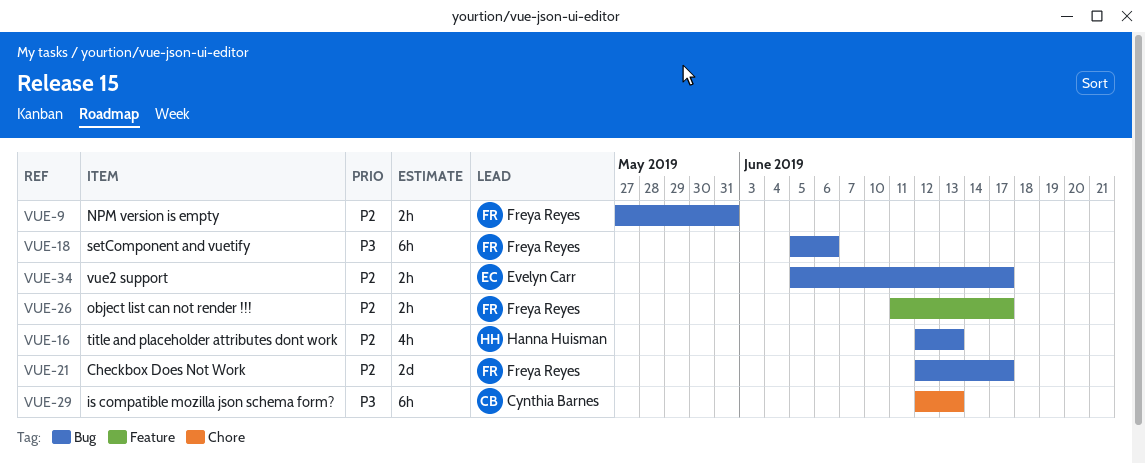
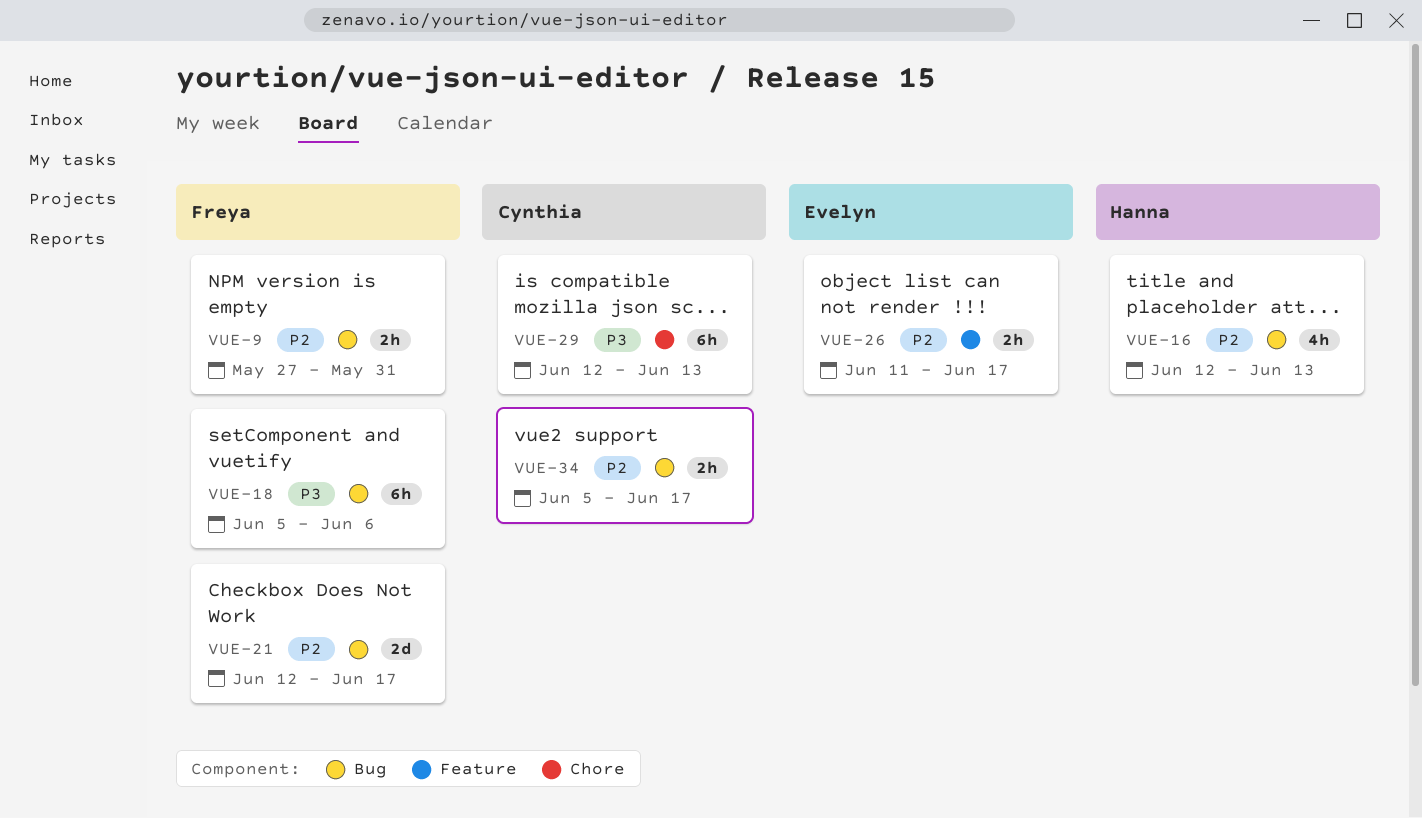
VUE-26, owner: Freya Reyes -> Evelyn Carr
VUE-34, owner: Evelyn Carr -> Cynthia Barnes

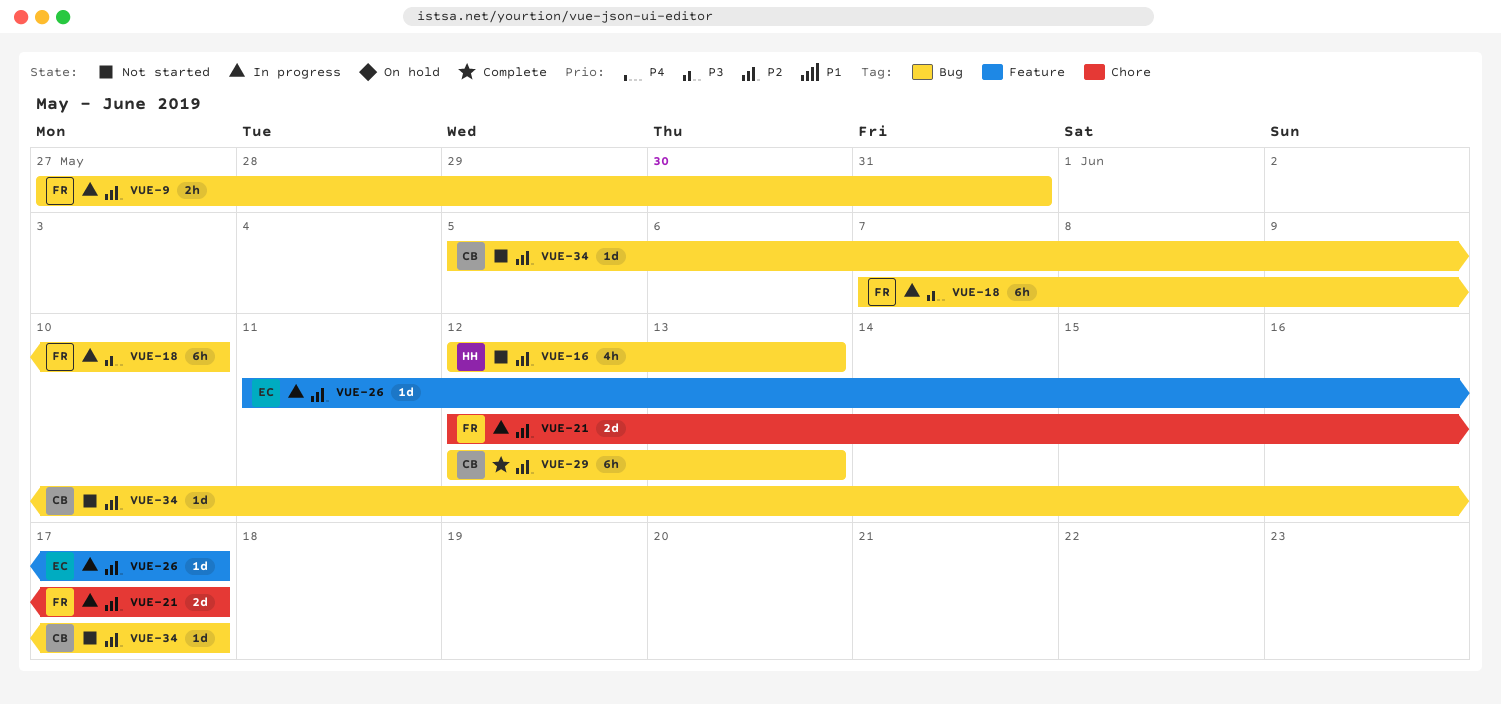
VUE-18, start: Jun 5 -> Jun 7
VUE-18, due: Jun 6 -> Jun 10
VUE-21, label: Bug -> Chore
VUE-26, estimate: 2h -> 1d
VUE-29, priority: P3 -> P2
VUE-29, label: Chore -> Bug
VUE-34, estimate: 2h -> 1d

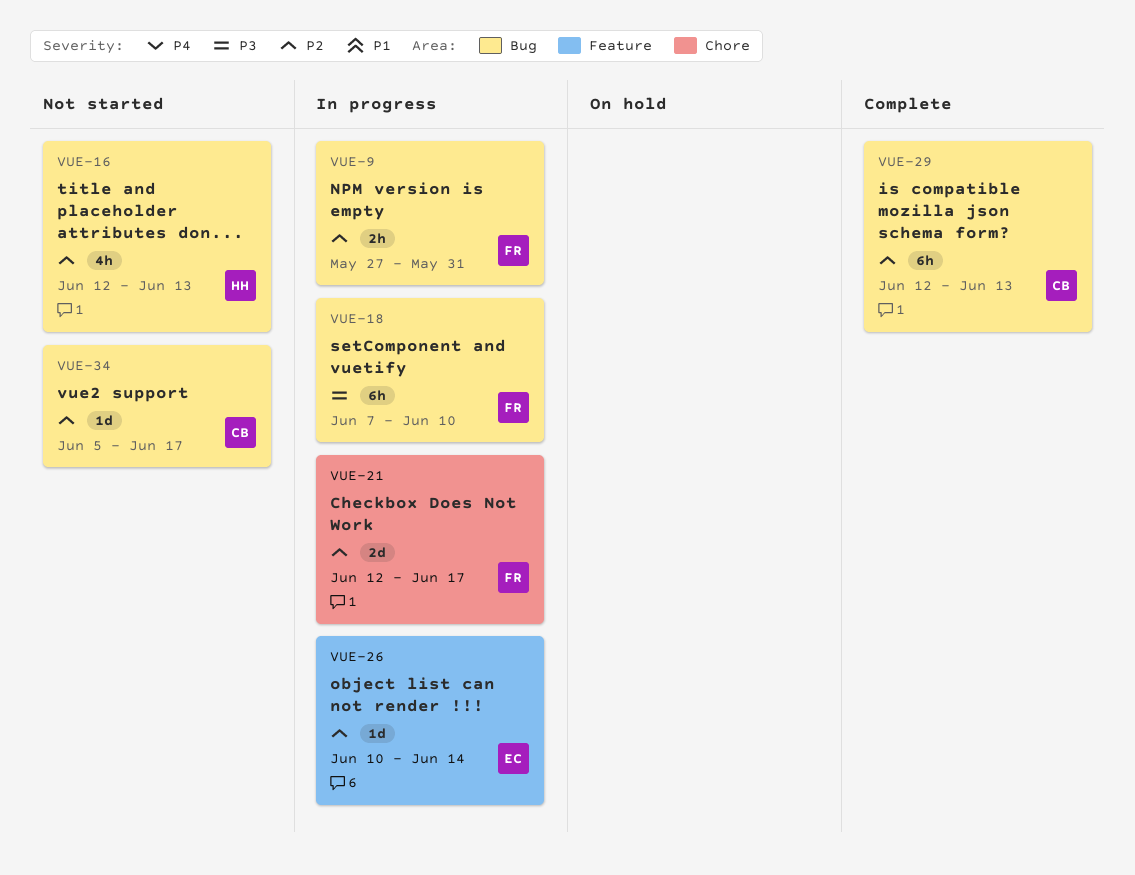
VUE-26, start: Jun 11 -> Jun 10
VUE-26, due: Jun 17 -> Jun 14

